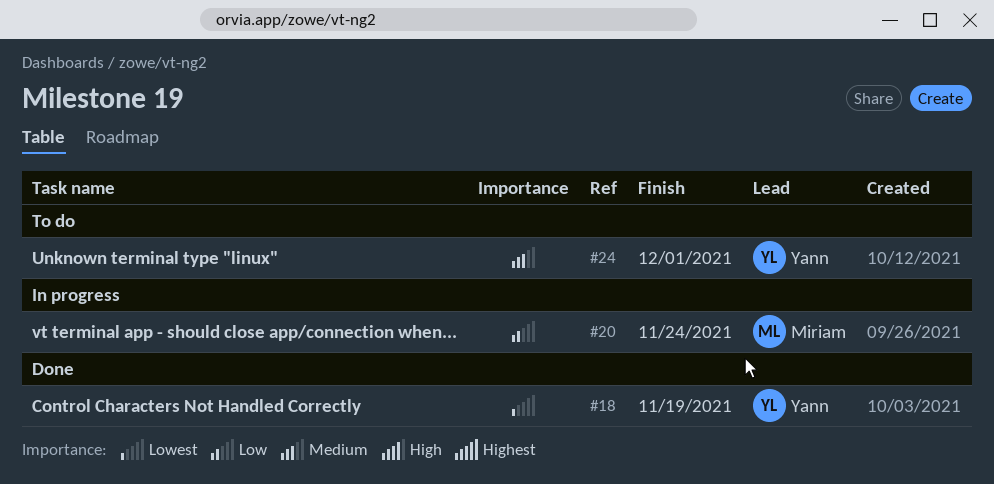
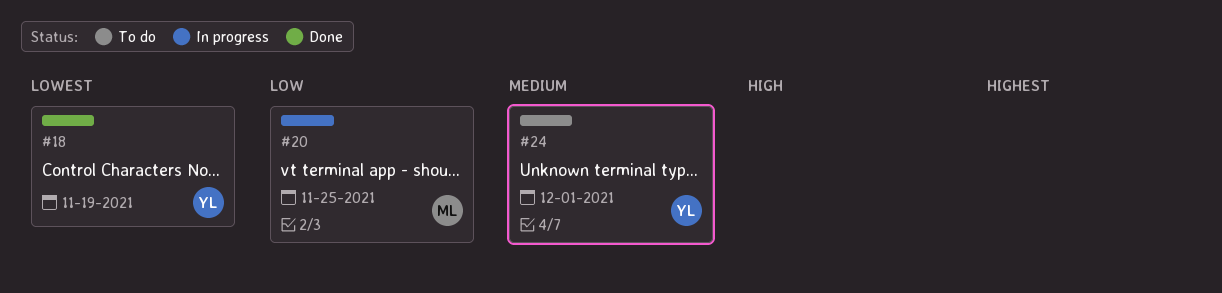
#20, due: Nov 24 -> Nov 25

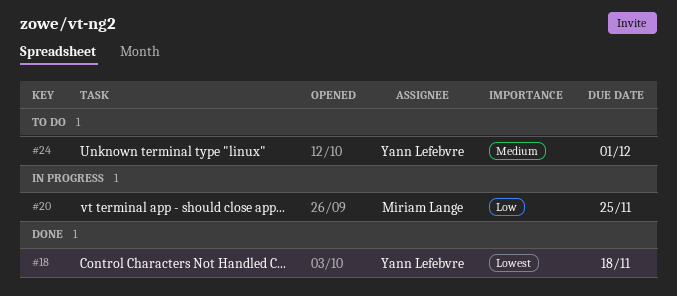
#18, due: Nov 19 -> Nov 18

